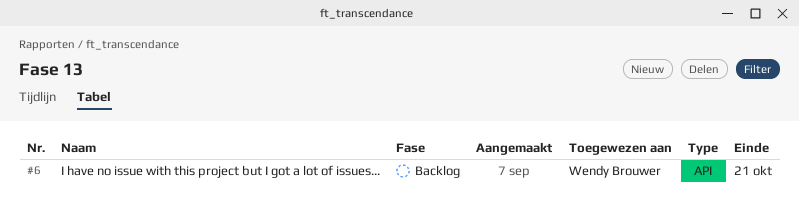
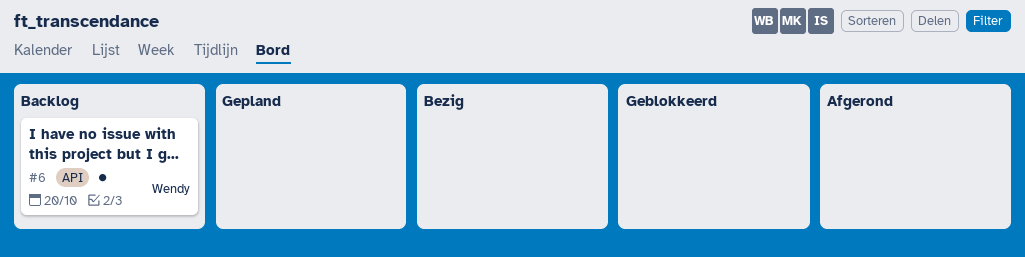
#6, due: Oct 21 -> Oct 20

